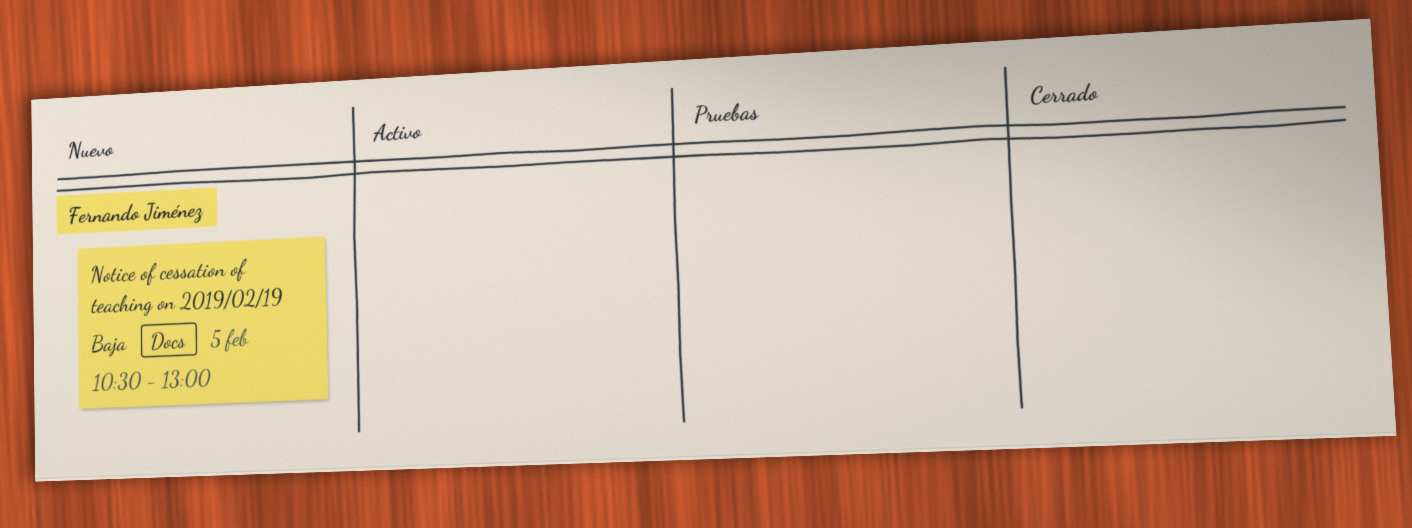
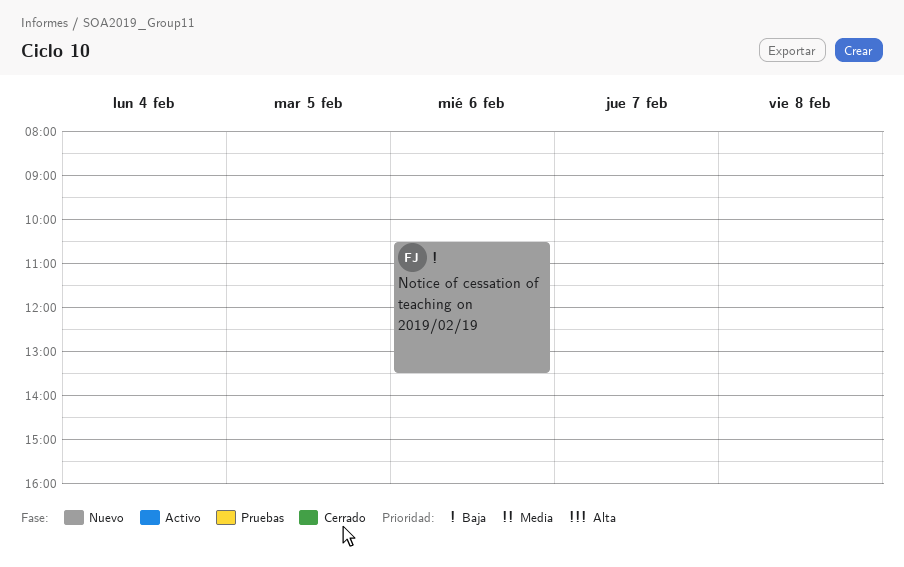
Notice of cessation of teaching on 2019/02/19, day: Feb 5 -> Feb 6
Notice of cessation of teaching on 2019/02/19, ends: 13:00 -> 13:30

